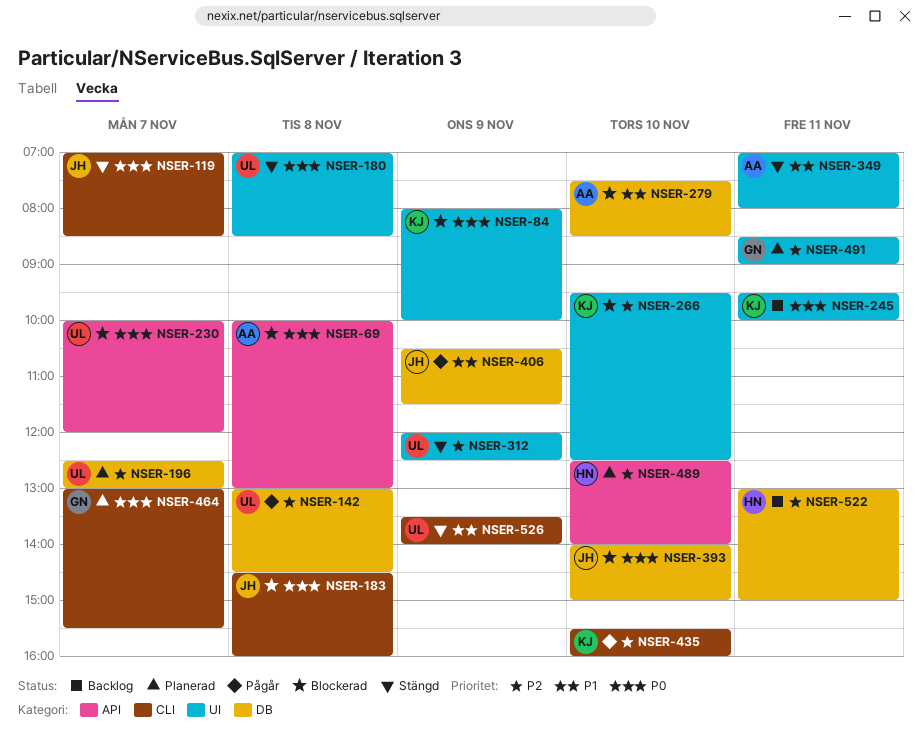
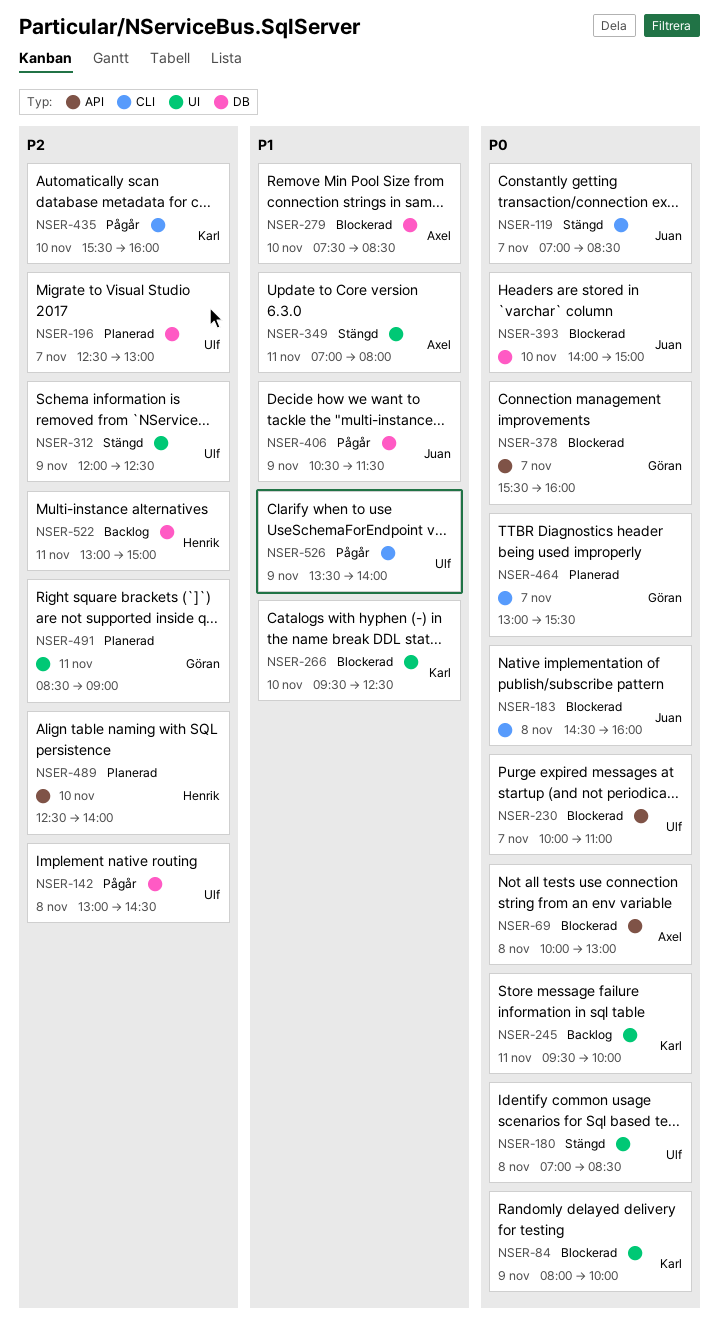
NSER-230, ends: 12:00 -> 11:00
NSER-266, priority: P2 -> P1
NSER-378: none -> present
NSER-526, status: Stängd -> Pågår

